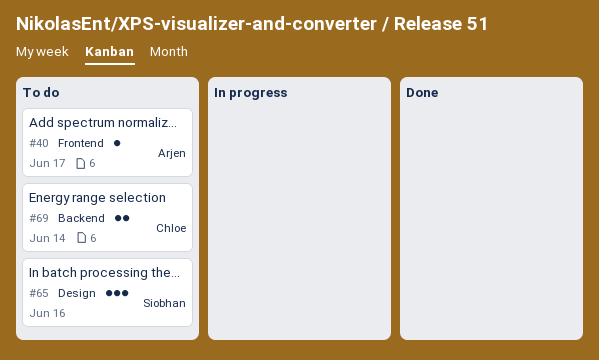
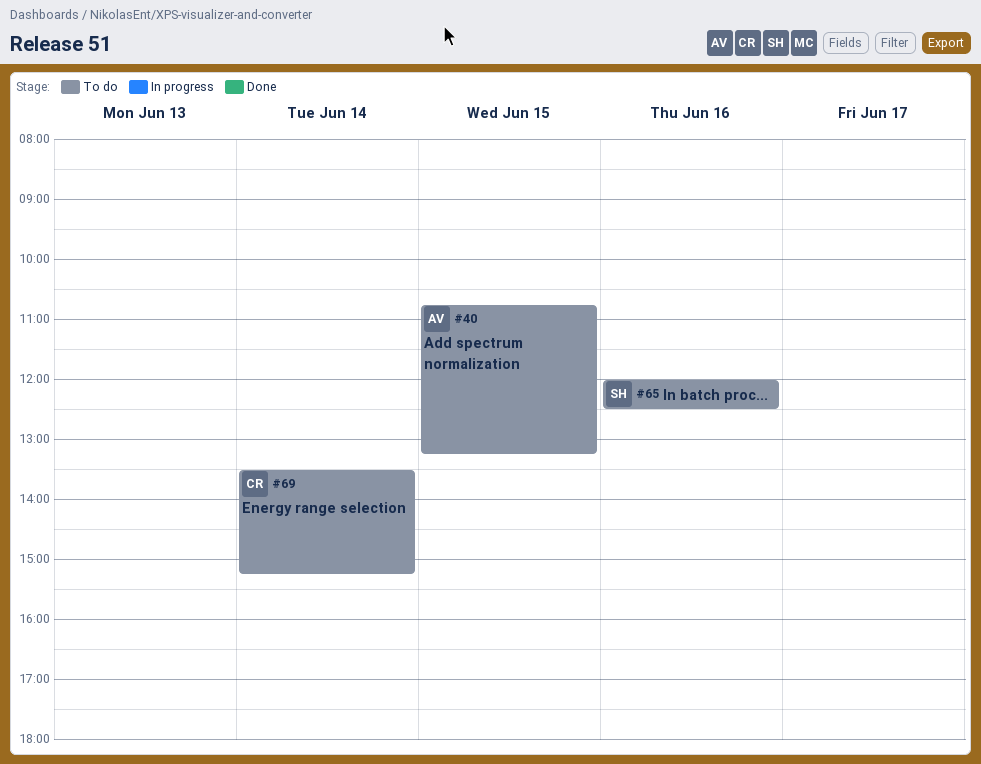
#40, day: Jun 17 -> Jun 15

